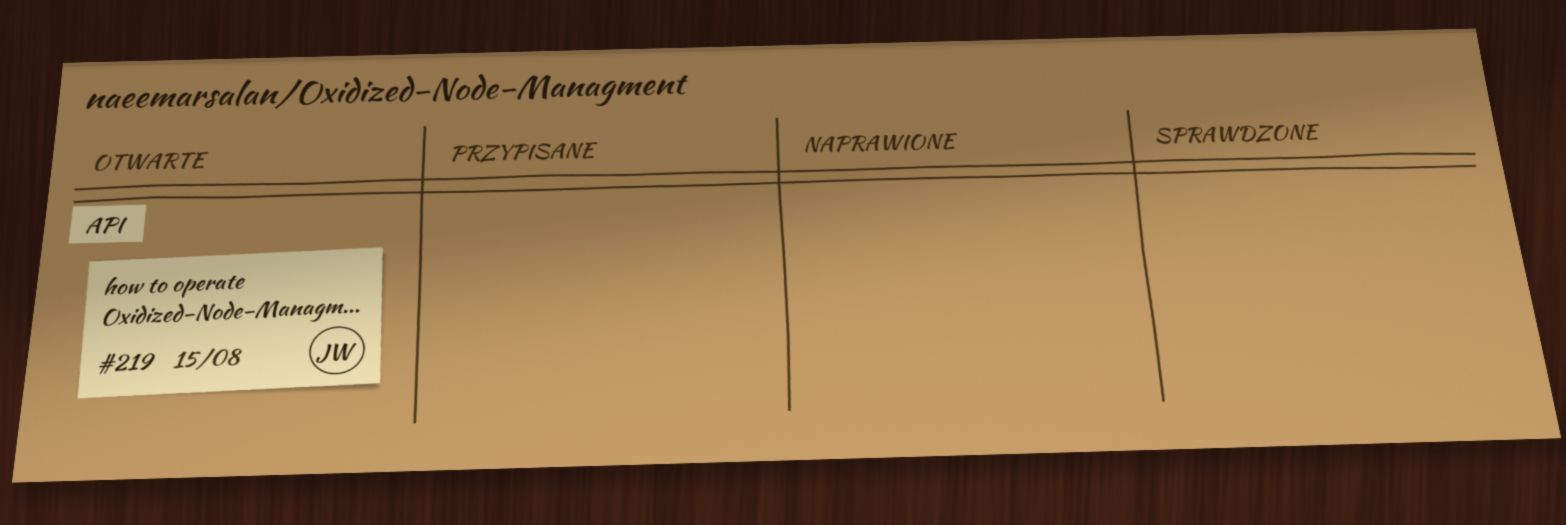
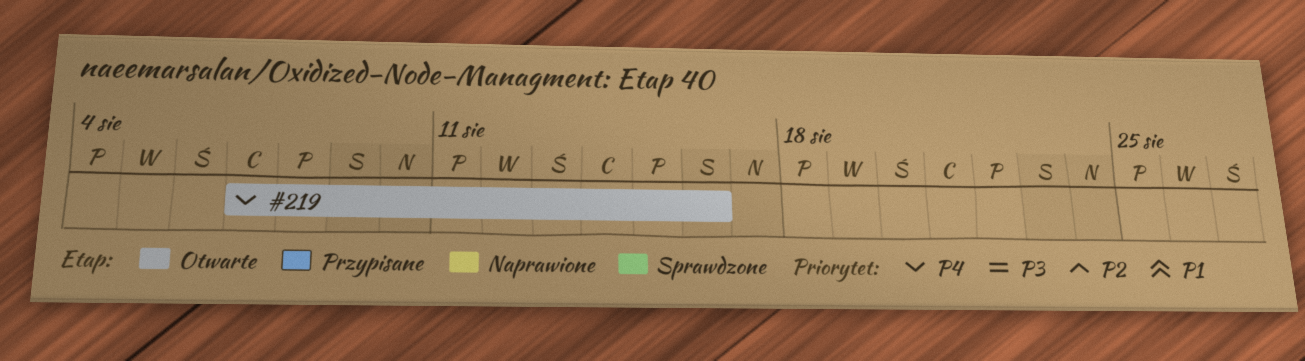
#219, due: Aug 15 -> Aug 16

